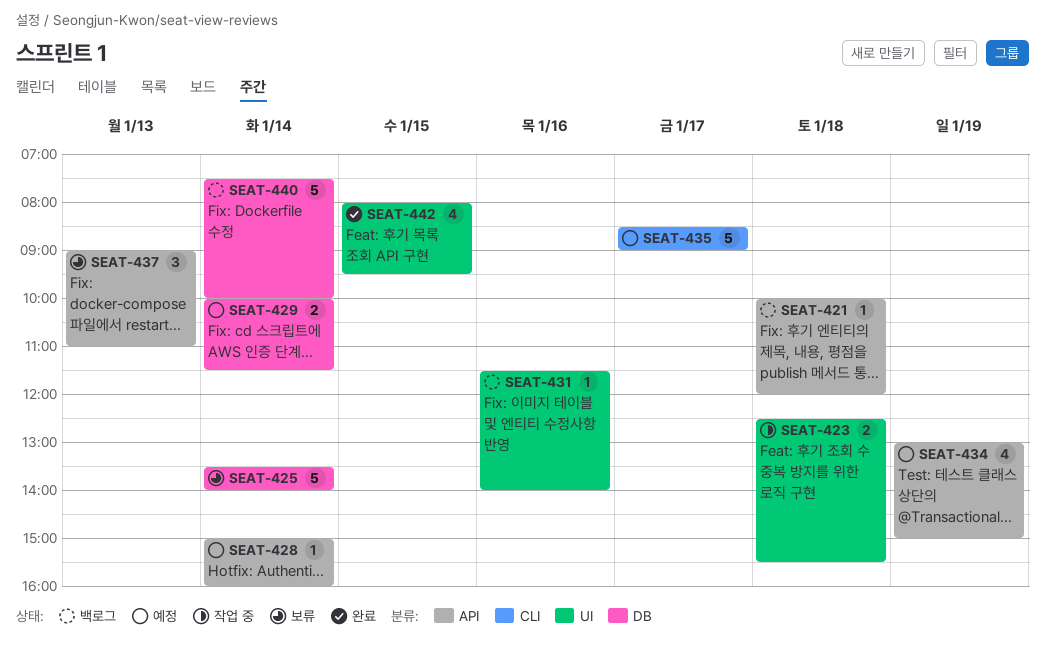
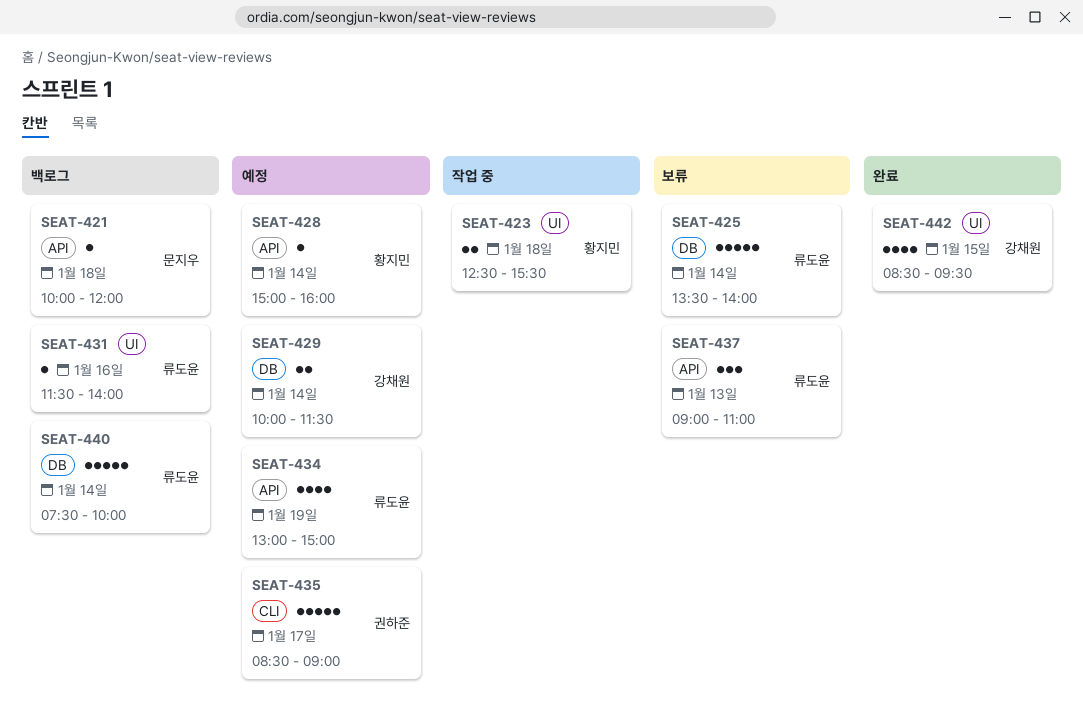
SEAT-442, begins: 08:00 -> 08:30

